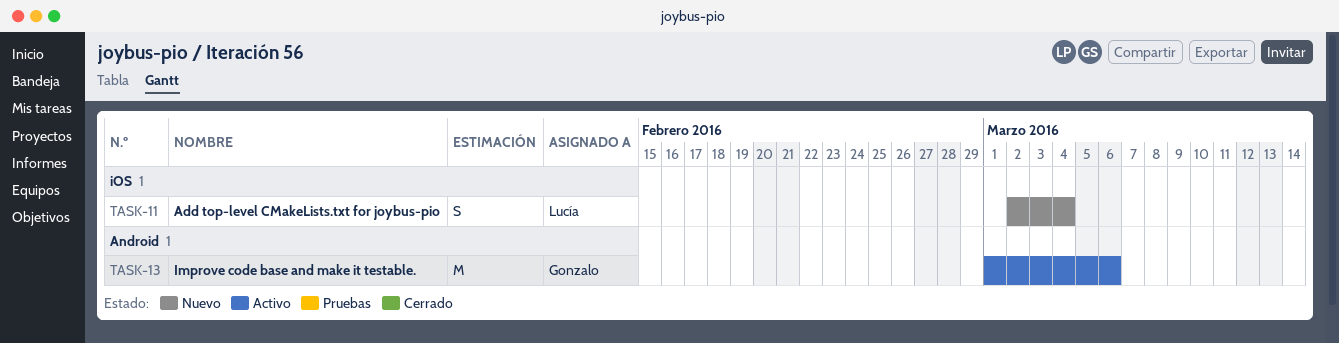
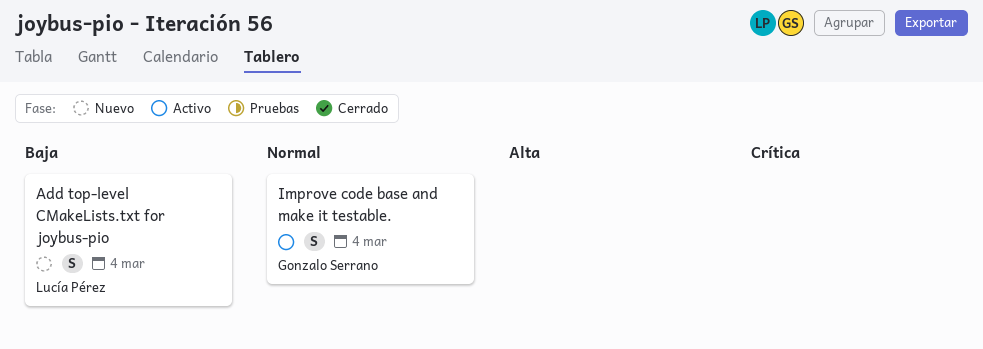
Improve code base and make it testable., estimate: M -> S
Improve code base and make it testable., due: Mar 6 -> Mar 4

